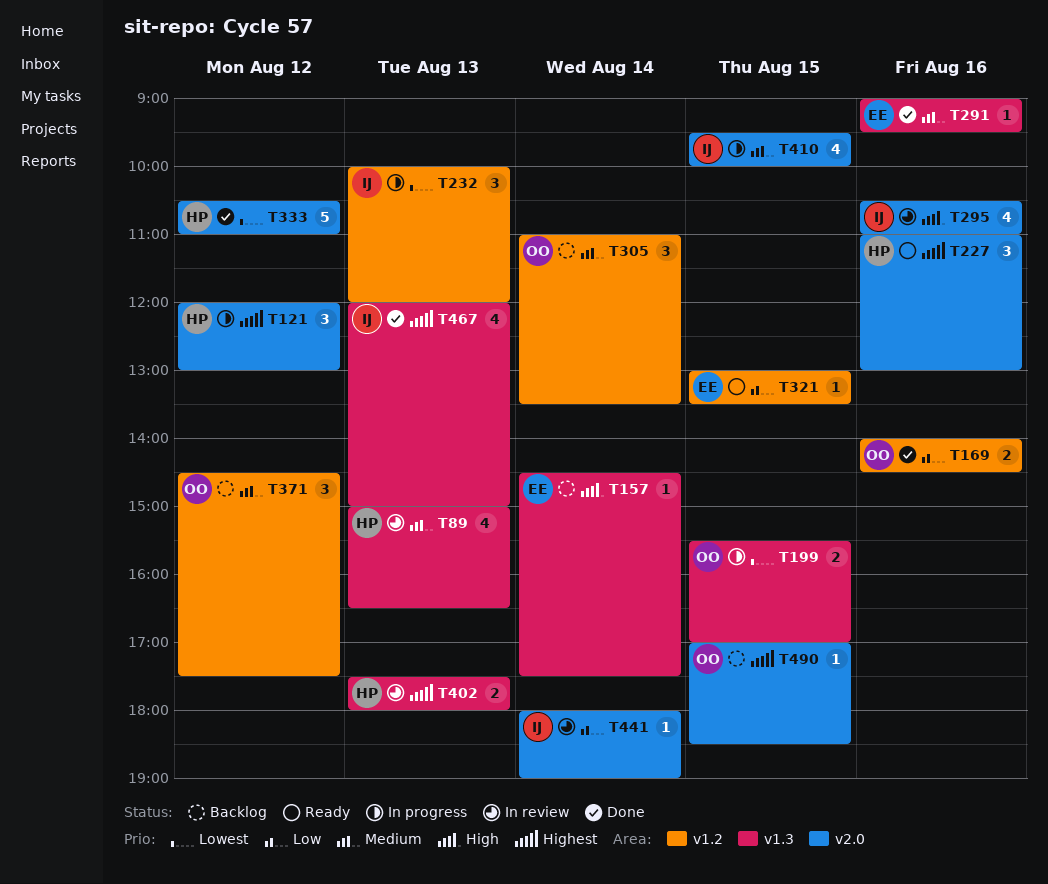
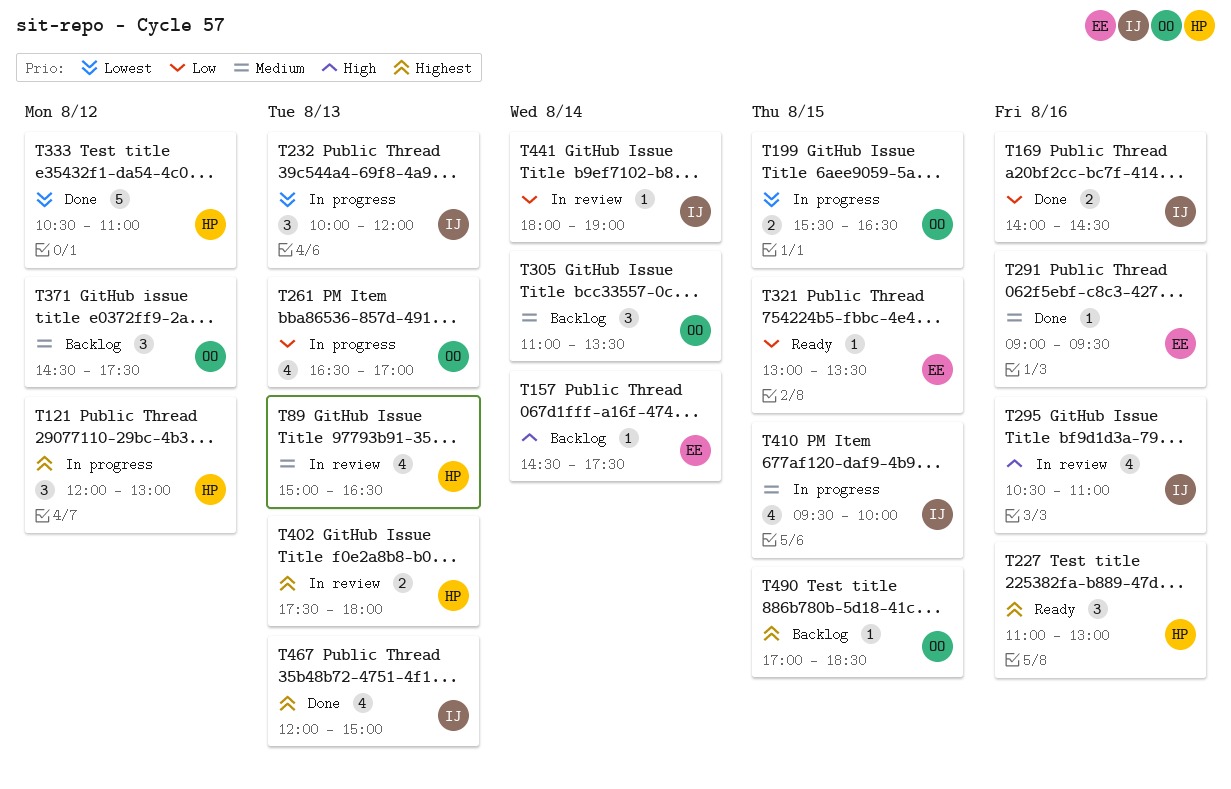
T169, owner: OO -> IJ
T199, ends: 17:00 -> 16:30
T261: none -> present

